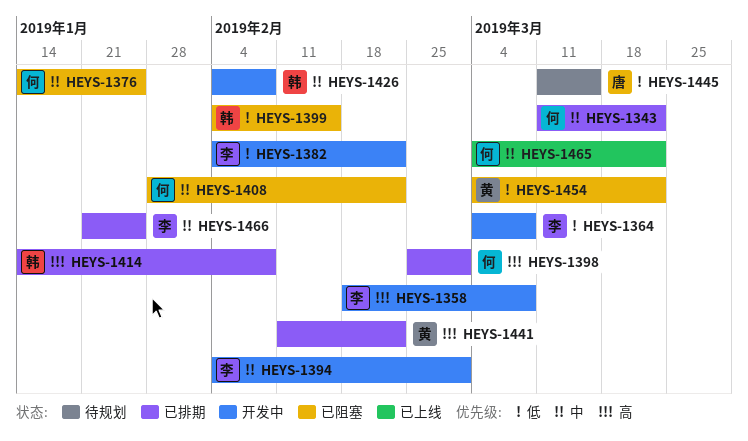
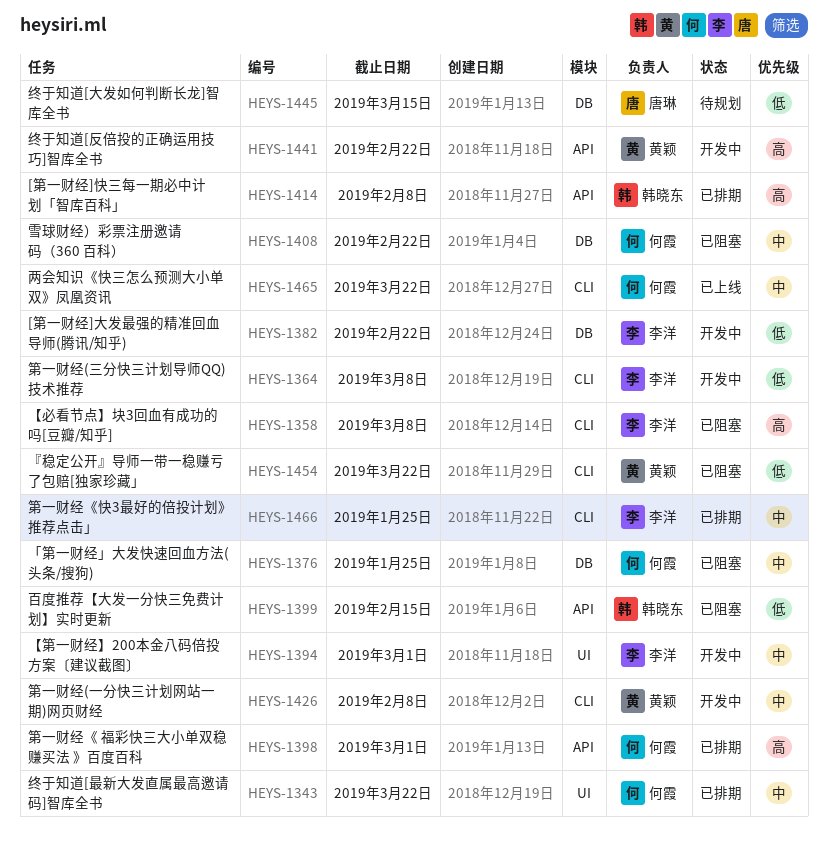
HEYS-1358, status: 开发中 -> 已阻塞
HEYS-1426, owner: 韩晓东 -> 黄颖
HEYS-1441, status: 已排期 -> 开发中

